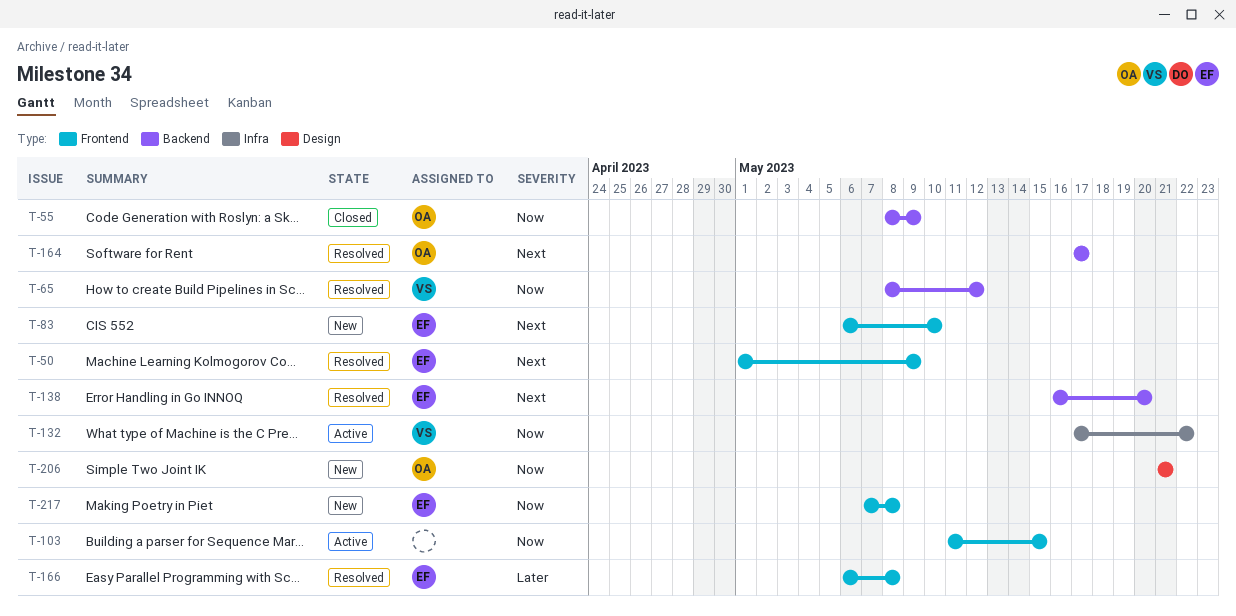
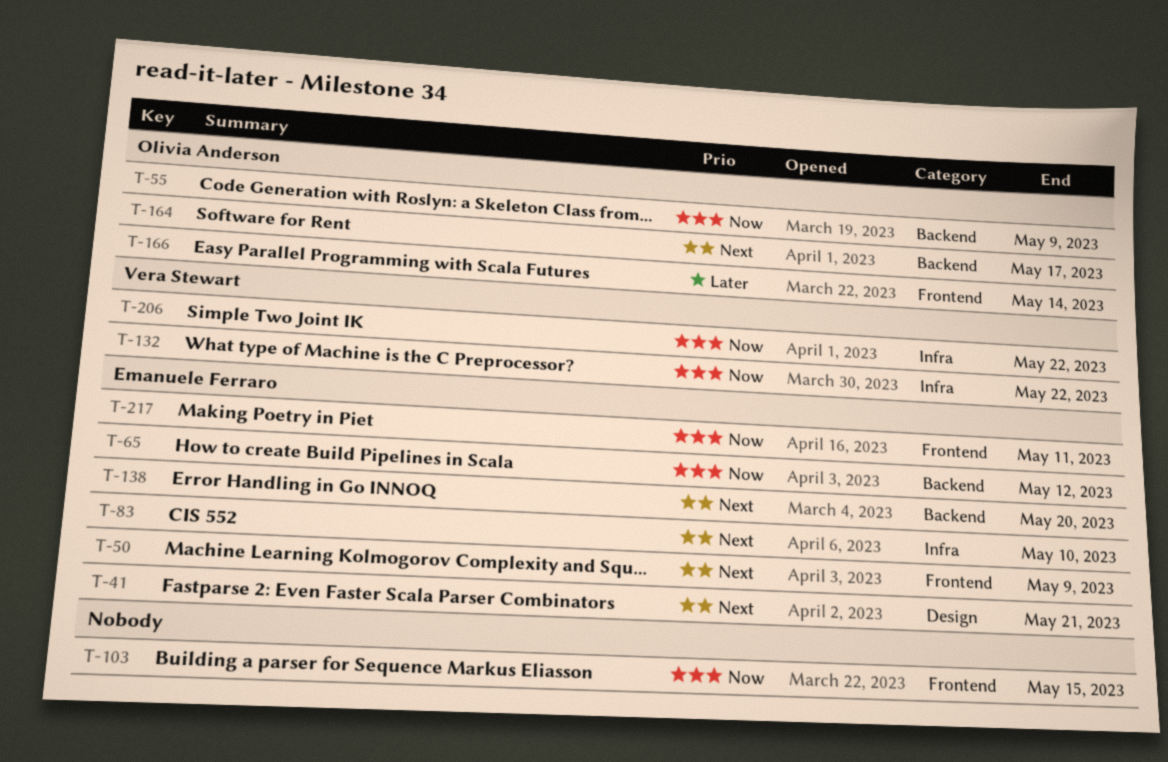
T-41: none -> present
T-65, owner: Vera Stewart -> Emanuele Ferraro
T-83, label: Frontend -> Infra
T-166, owner: Emanuele Ferraro -> Olivia Anderson
T-166, due: May 8 -> May 14
T-206, owner: Olivia Anderson -> Vera Stewart
T-206, label: Design -> Infra
T-206, due: May 21 -> May 22
T-217, due: May 8 -> May 11

